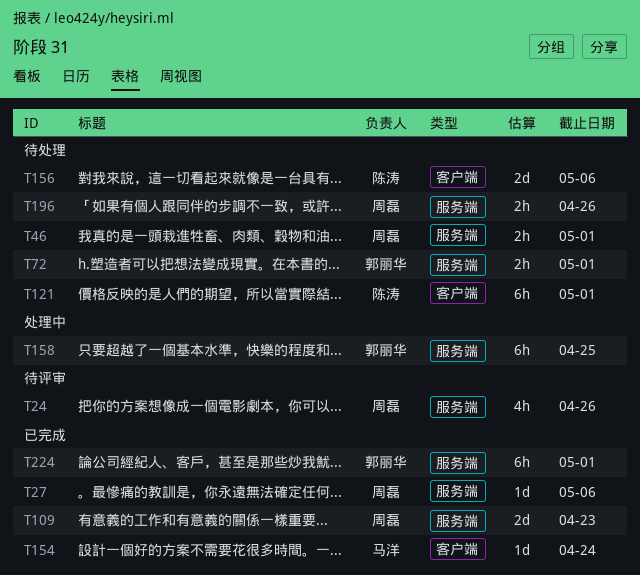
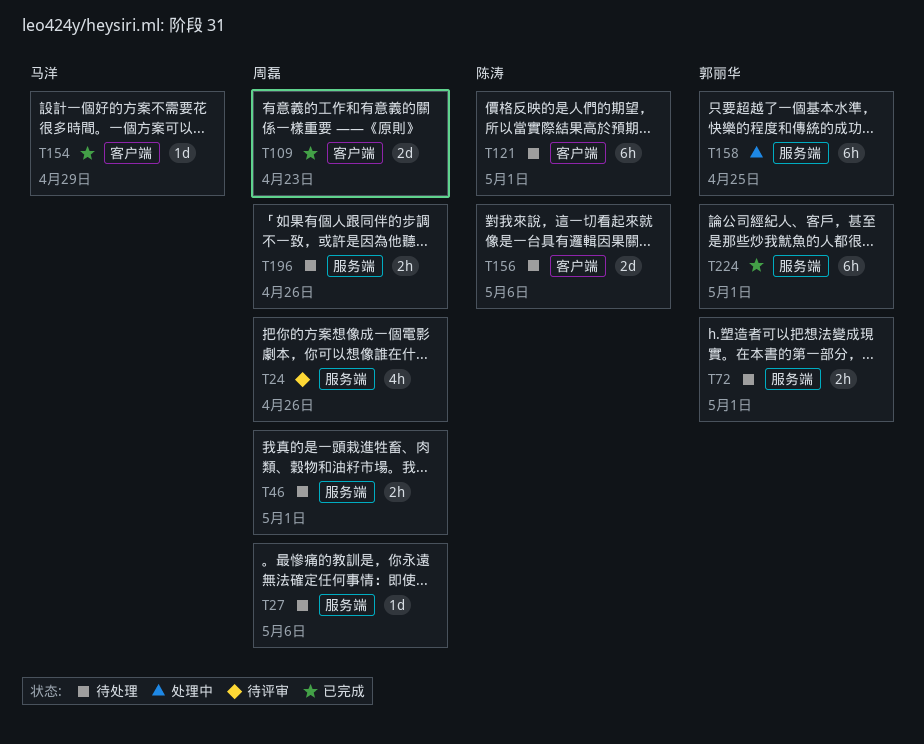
T27, status: 已完成 -> 待处理
T109, label: 服务端 -> 客户端
T154, due: Apr 24 -> Apr 29

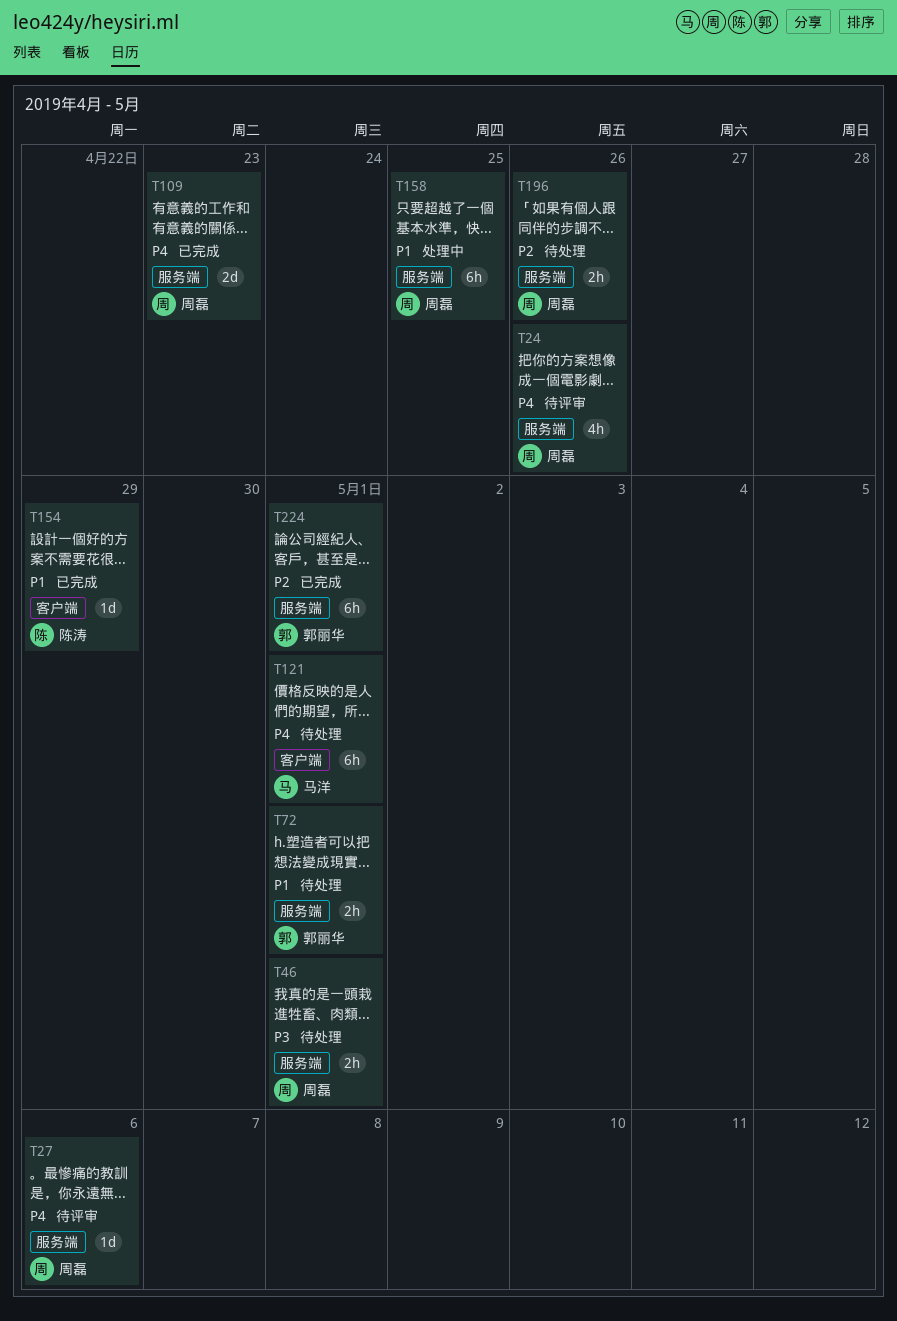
T27, status: 待处理 -> 待评审
T109, label: 客户端 -> 服务端
T121, owner: 陈涛 -> 马洋
T154, owner: 马洋 -> 陈涛
T156: present -> none
T158, owner: 郭丽华 -> 周磊

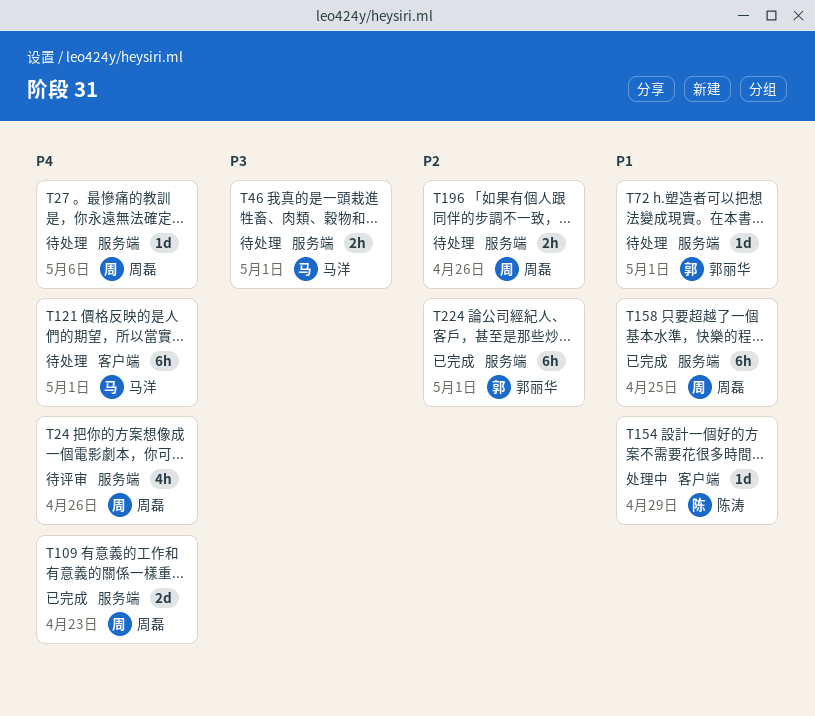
T27, status: 待评审 -> 待处理
T46, owner: 周磊 -> 马洋
T72, estimate: 2h -> 1d
T154, status: 已完成 -> 处理中
T158, status: 处理中 -> 已完成

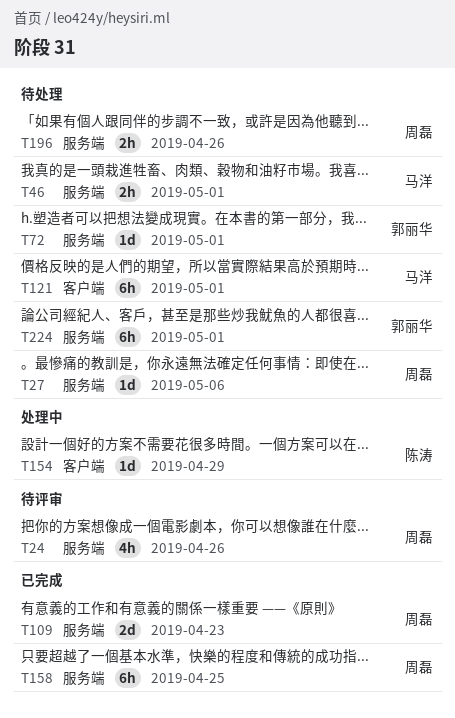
T224, status: 已完成 -> 待处理

